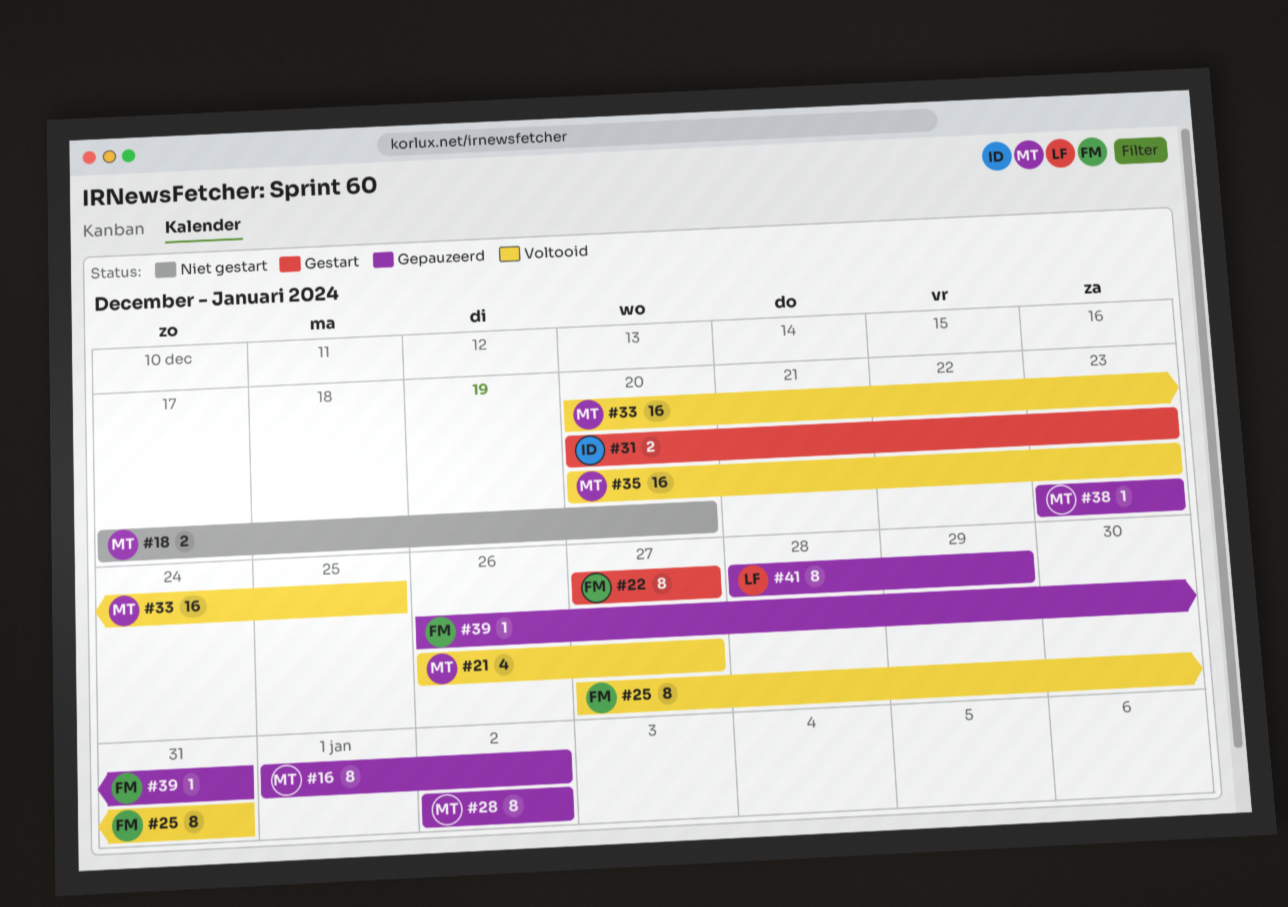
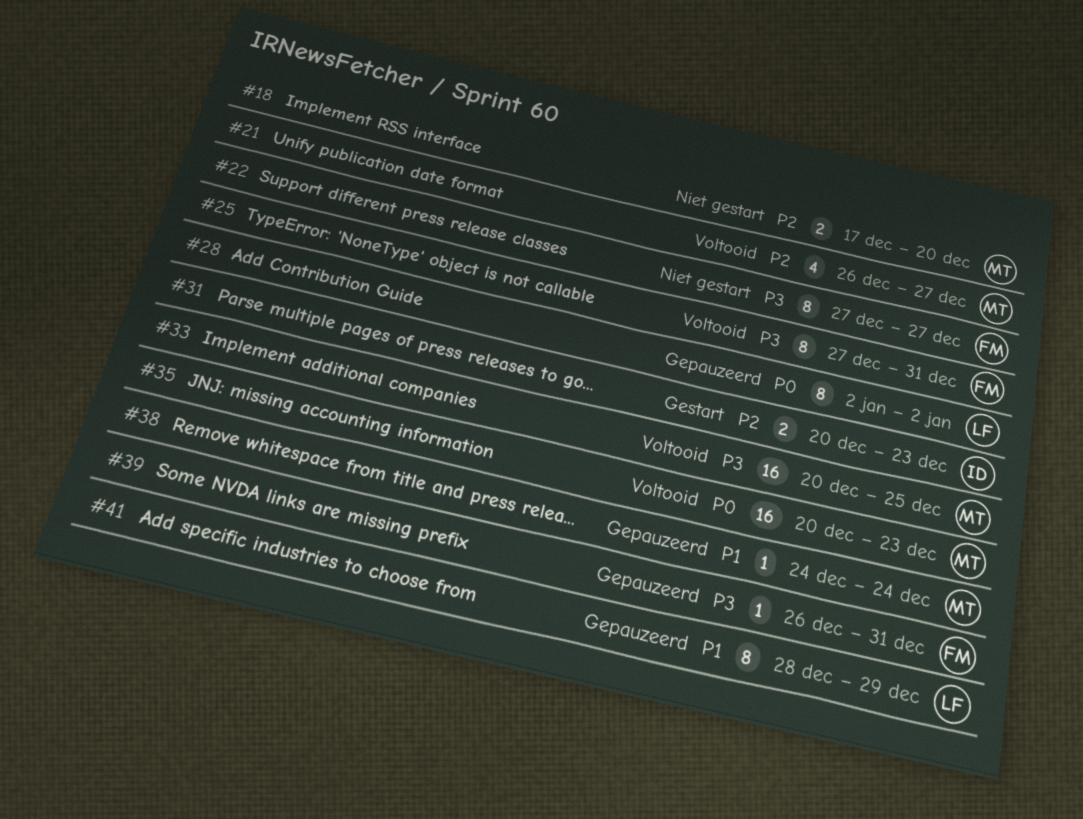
#16: present -> none
#22, status: Gestart -> Niet gestart
#28, owner: MT -> LF
#38, start: Dec 23 -> Dec 24
#38, due: Dec 23 -> Dec 24

